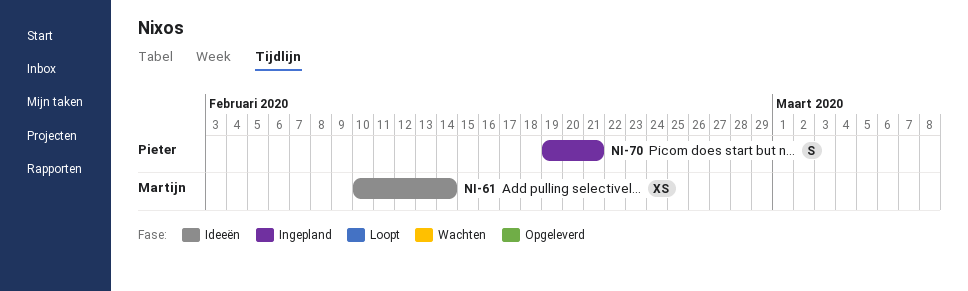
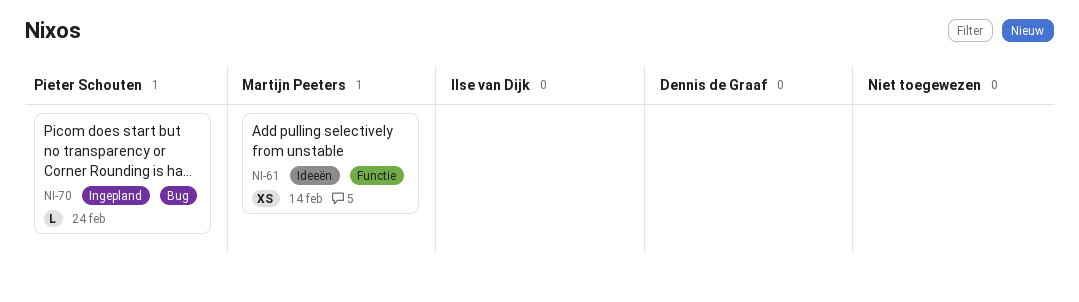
NI-70, estimate: S -> L
NI-70, due: Feb 21 -> Feb 24

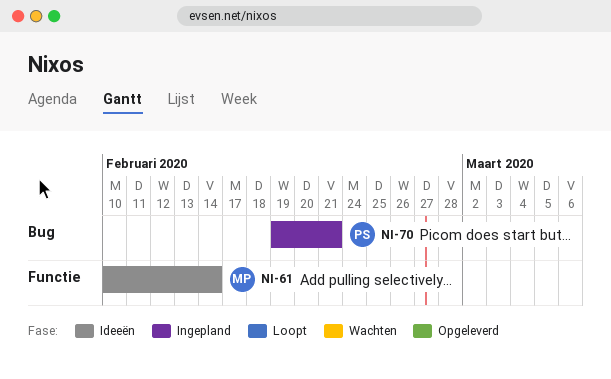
NI-70, due: Feb 24 -> Feb 21

